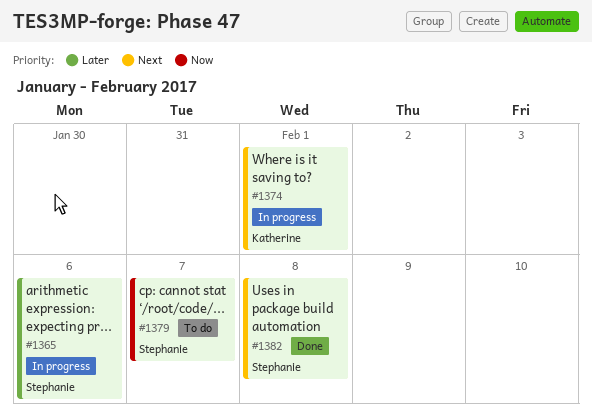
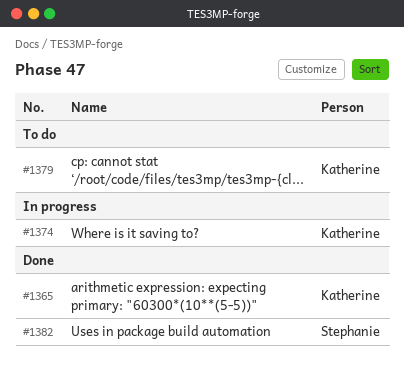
#1365, status: In progress -> Done
#1365, owner: Stephanie -> Katherine
#1379, owner: Stephanie -> Katherine

